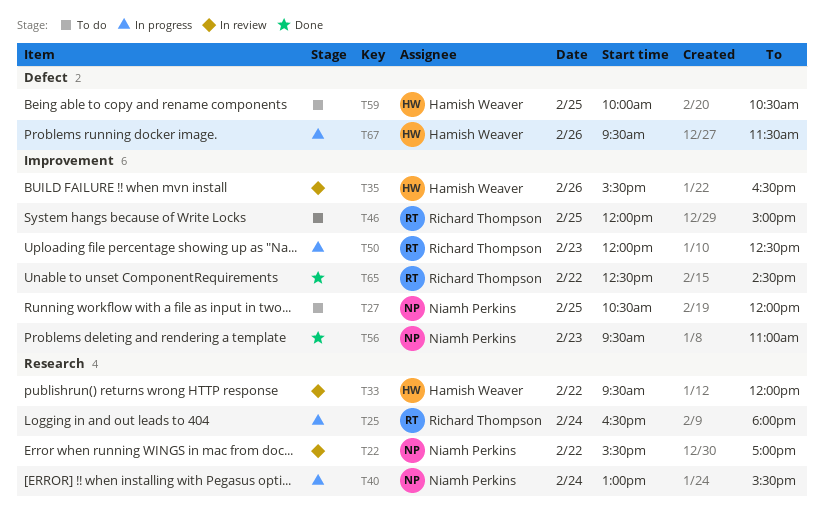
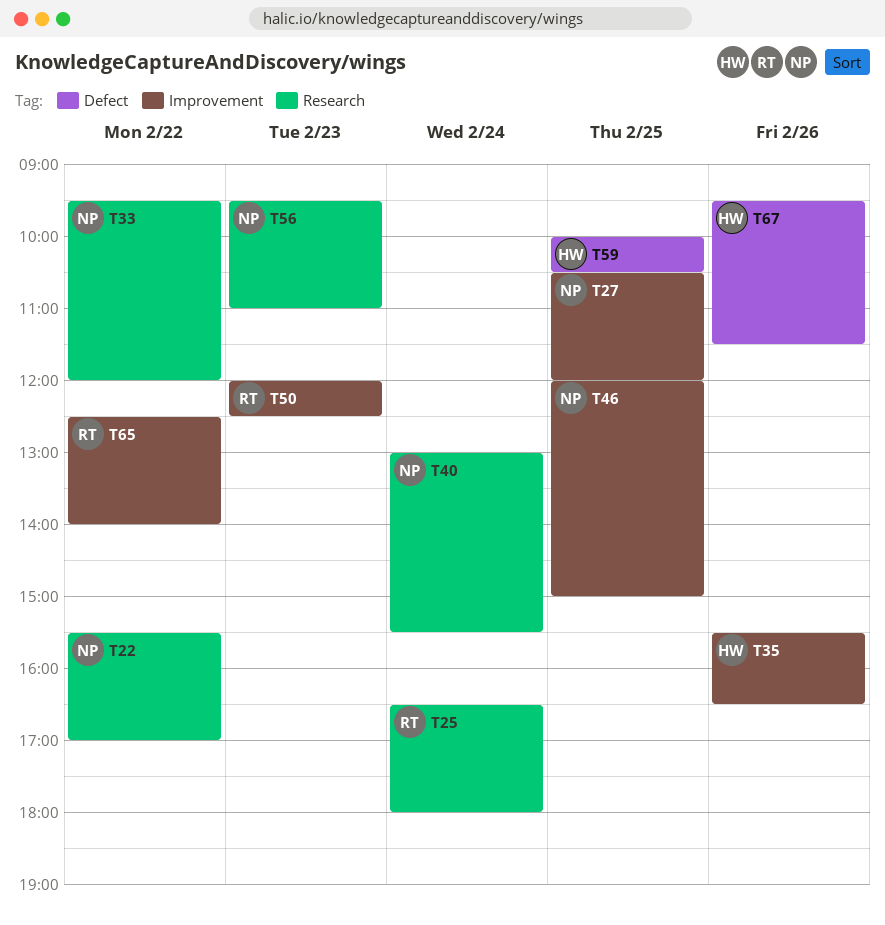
T33, owner: Hamish Weaver -> Niamh Perkins
T46, owner: Richard Thompson -> Niamh Perkins
T56, label: Improvement -> Research
T65, ends: 14:30 -> 14:00

